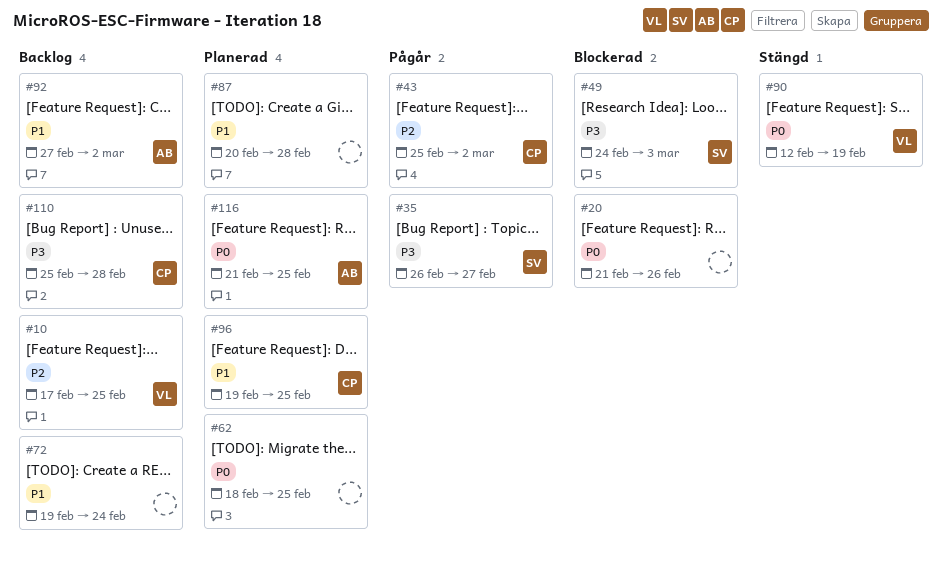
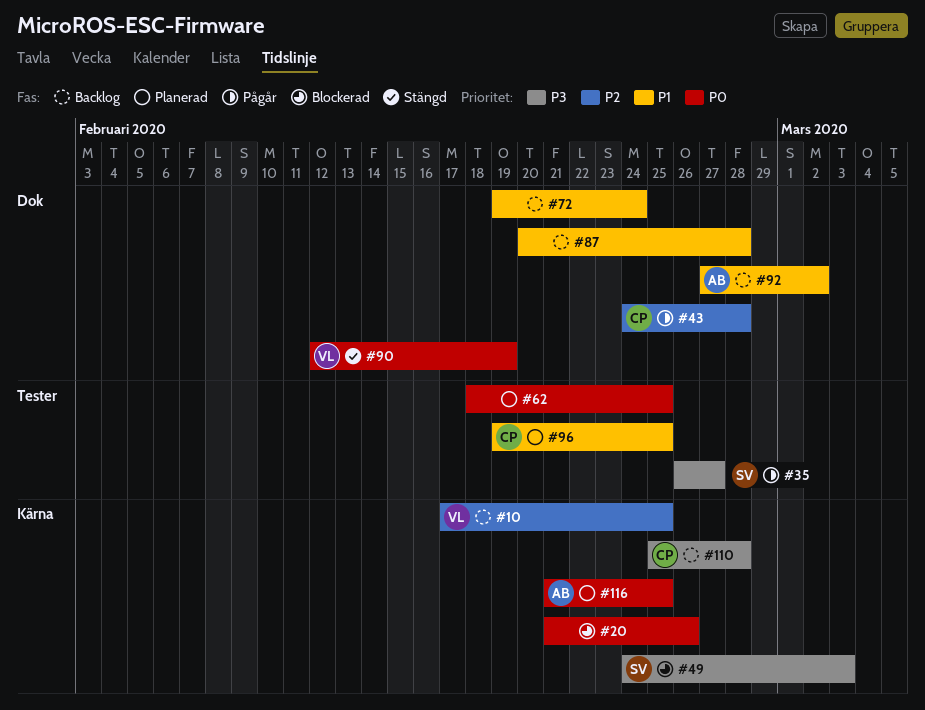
#43, start: Feb 25 -> Feb 24
#43, due: Mar 2 -> Feb 28
#87, status: Planerad -> Backlog

